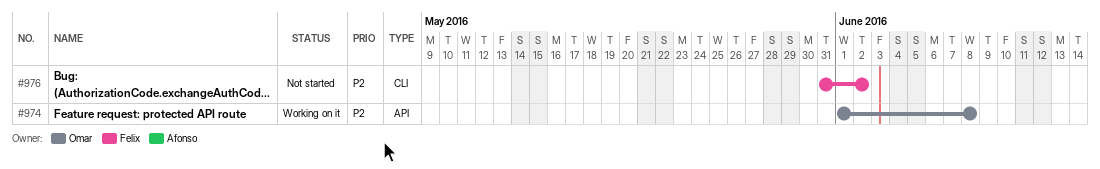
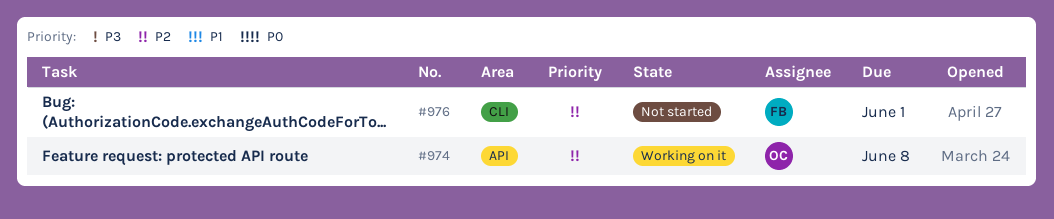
#976, due: Jun 2 -> Jun 1

